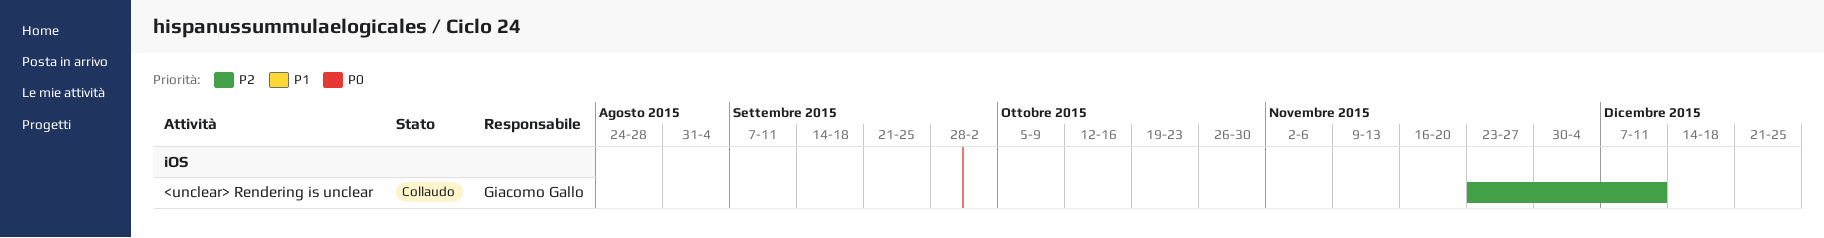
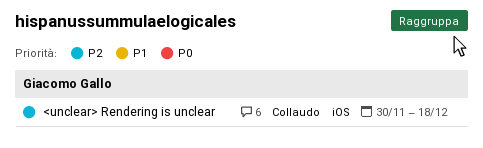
<unclear> Rendering is unclear, start: Nov 23 -> Nov 30
<unclear> Rendering is unclear, due: Dec 11 -> Dec 18

